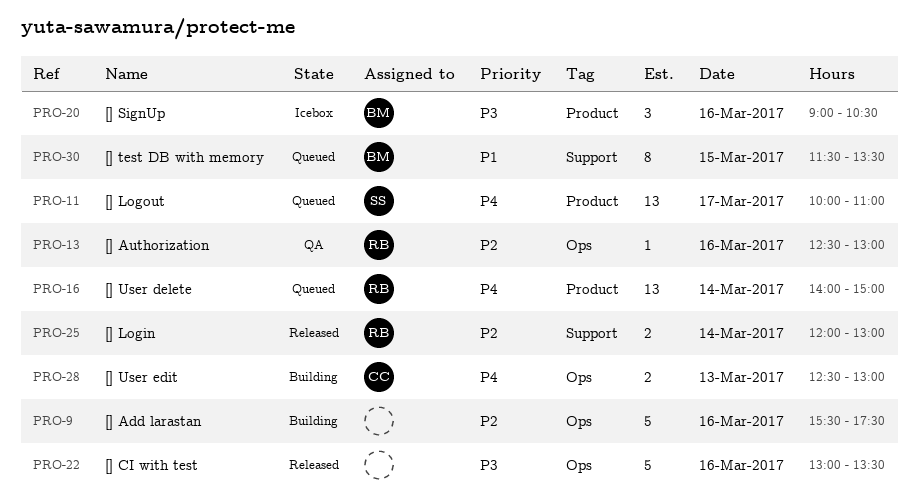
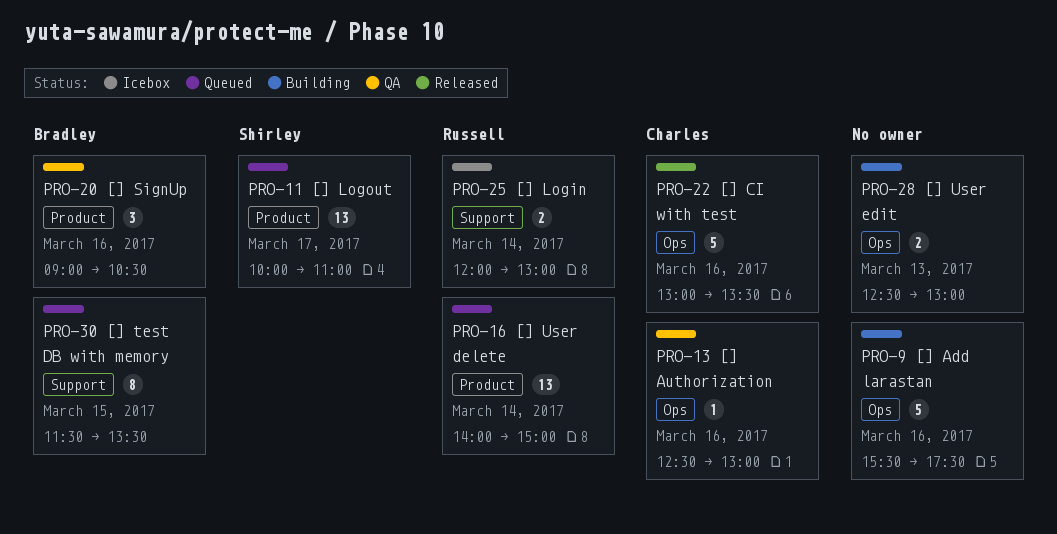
PRO-13, owner: Russell -> Charles
PRO-20, status: Icebox -> QA
PRO-22, owner: none -> Charles
PRO-25, status: Released -> Icebox
PRO-28, owner: Charles -> none

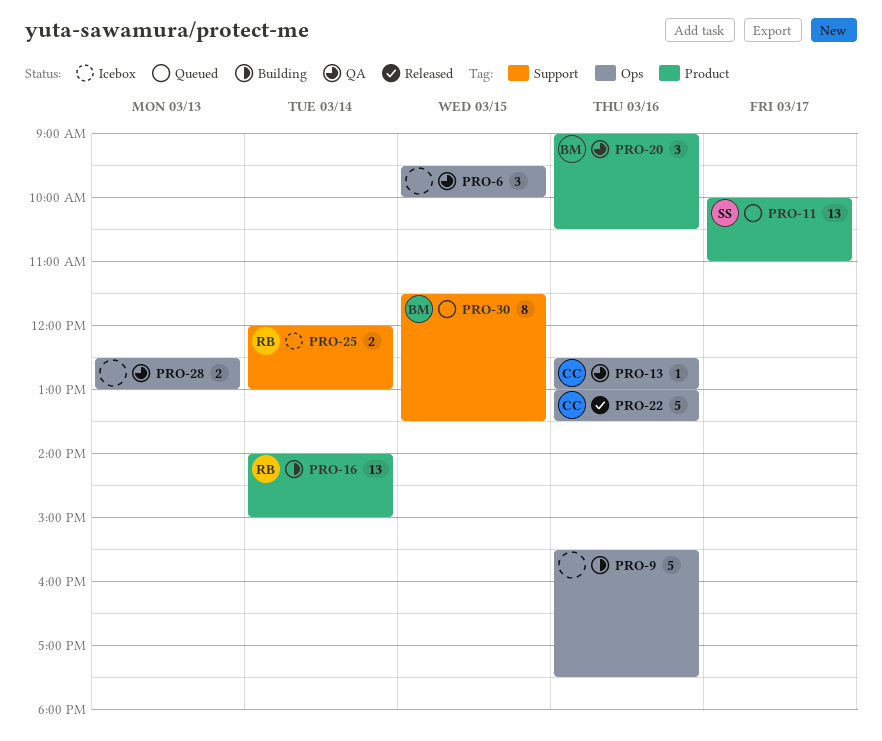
PRO-6: none -> present
PRO-16, status: Queued -> Building
PRO-28, status: Building -> QA

